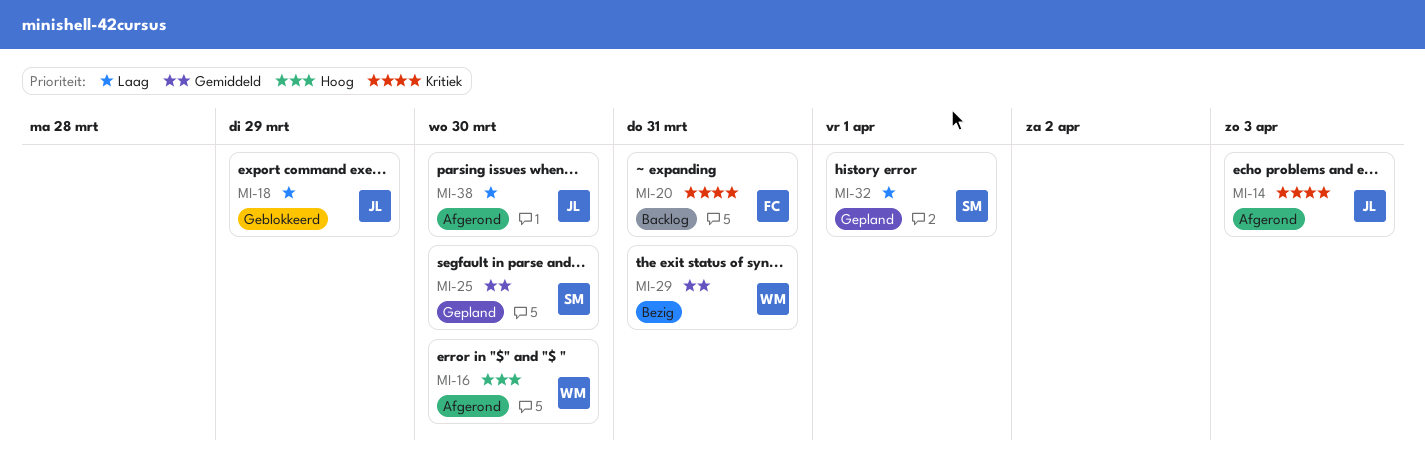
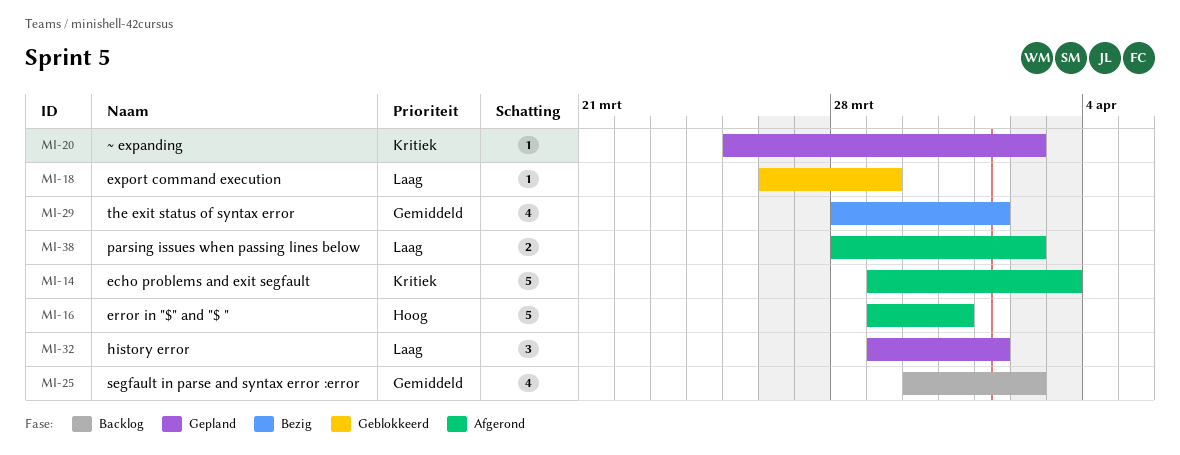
MI-16, due: Mar 30 -> Mar 31
MI-20, status: Backlog -> Gepland
MI-20, due: Mar 31 -> Apr 2
MI-25, status: Gepland -> Backlog
MI-25, due: Mar 30 -> Apr 2
MI-29, due: Mar 31 -> Apr 1
MI-38, due: Mar 30 -> Apr 2

